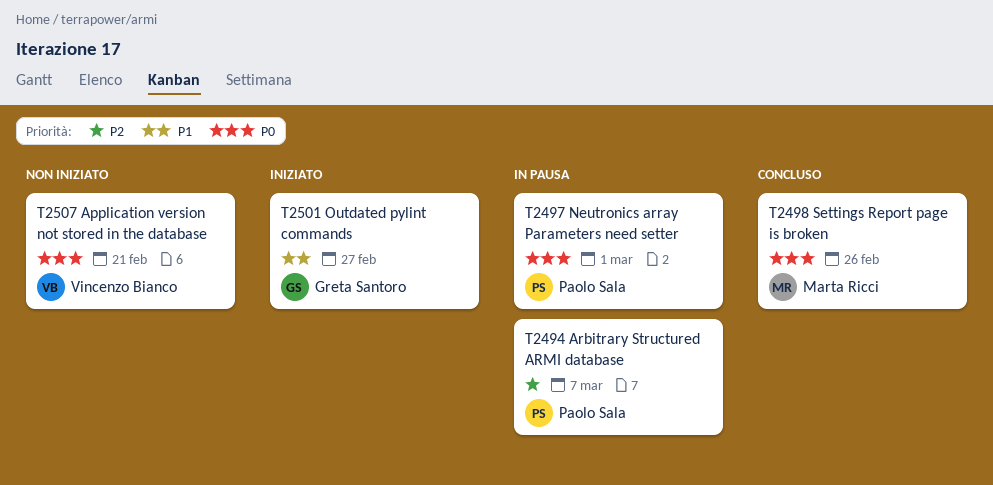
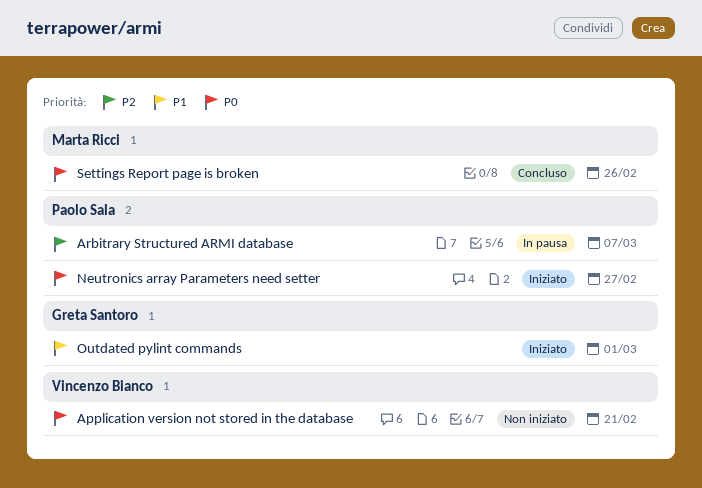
Neutronics array Parameters need setter, status: In pausa -> Iniziato
Neutronics array Parameters need setter, due: Mar 1 -> Feb 27
Outdated pylint commands, due: Feb 27 -> Mar 1

